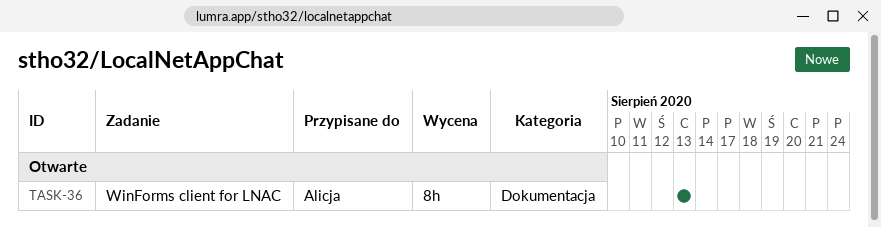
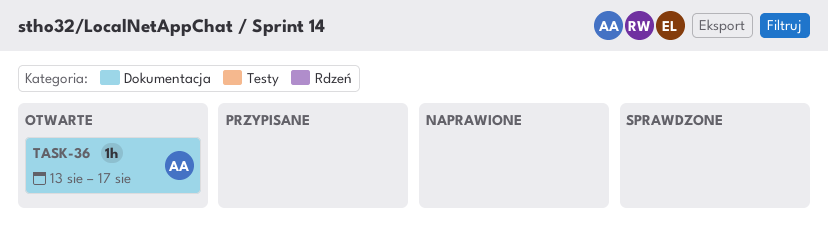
TASK-36, estimate: 8h -> 1h
TASK-36, due: Aug 13 -> Aug 17

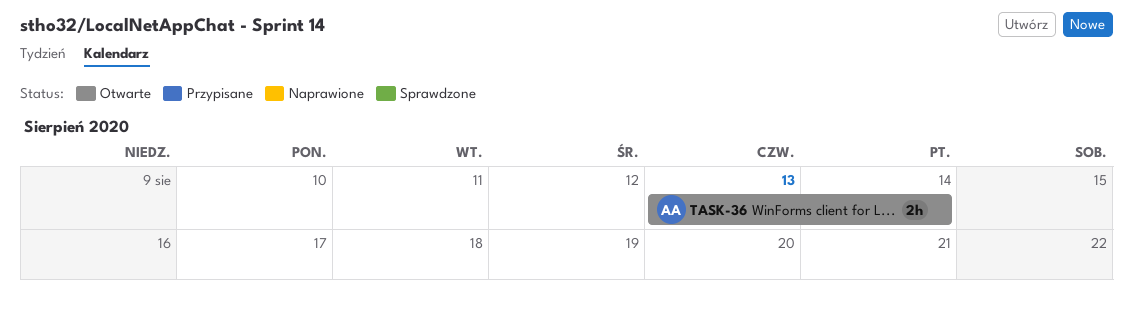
TASK-36, estimate: 1h -> 2h
TASK-36, due: Aug 17 -> Aug 14

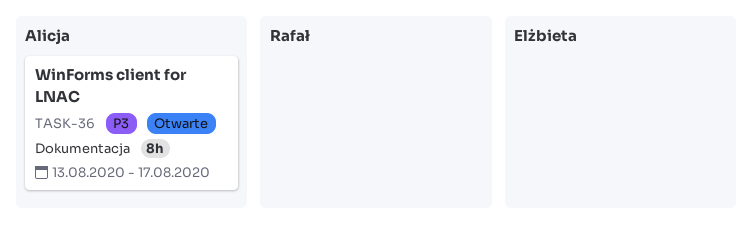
TASK-36, estimate: 2h -> 8h
TASK-36, due: Aug 14 -> Aug 17

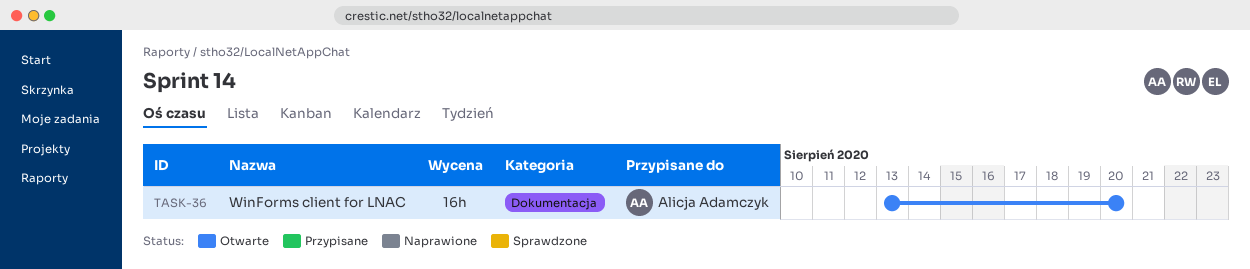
TASK-36, estimate: 8h -> 16h
TASK-36, due: Aug 17 -> Aug 20

